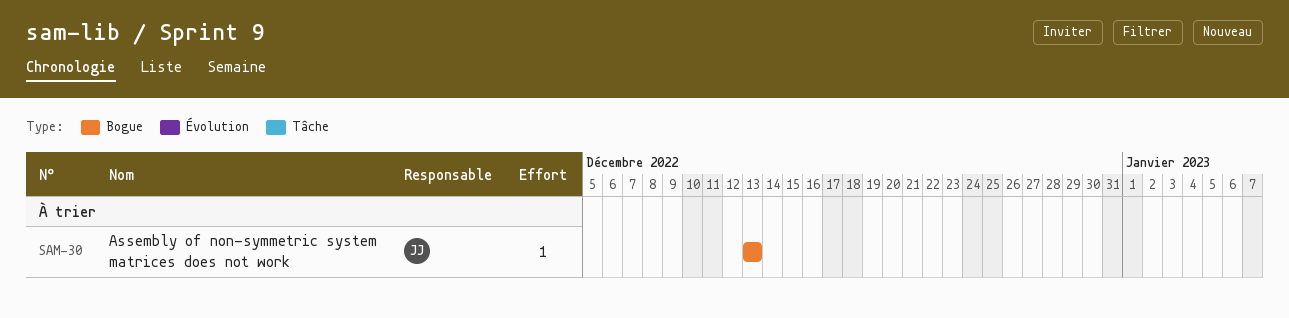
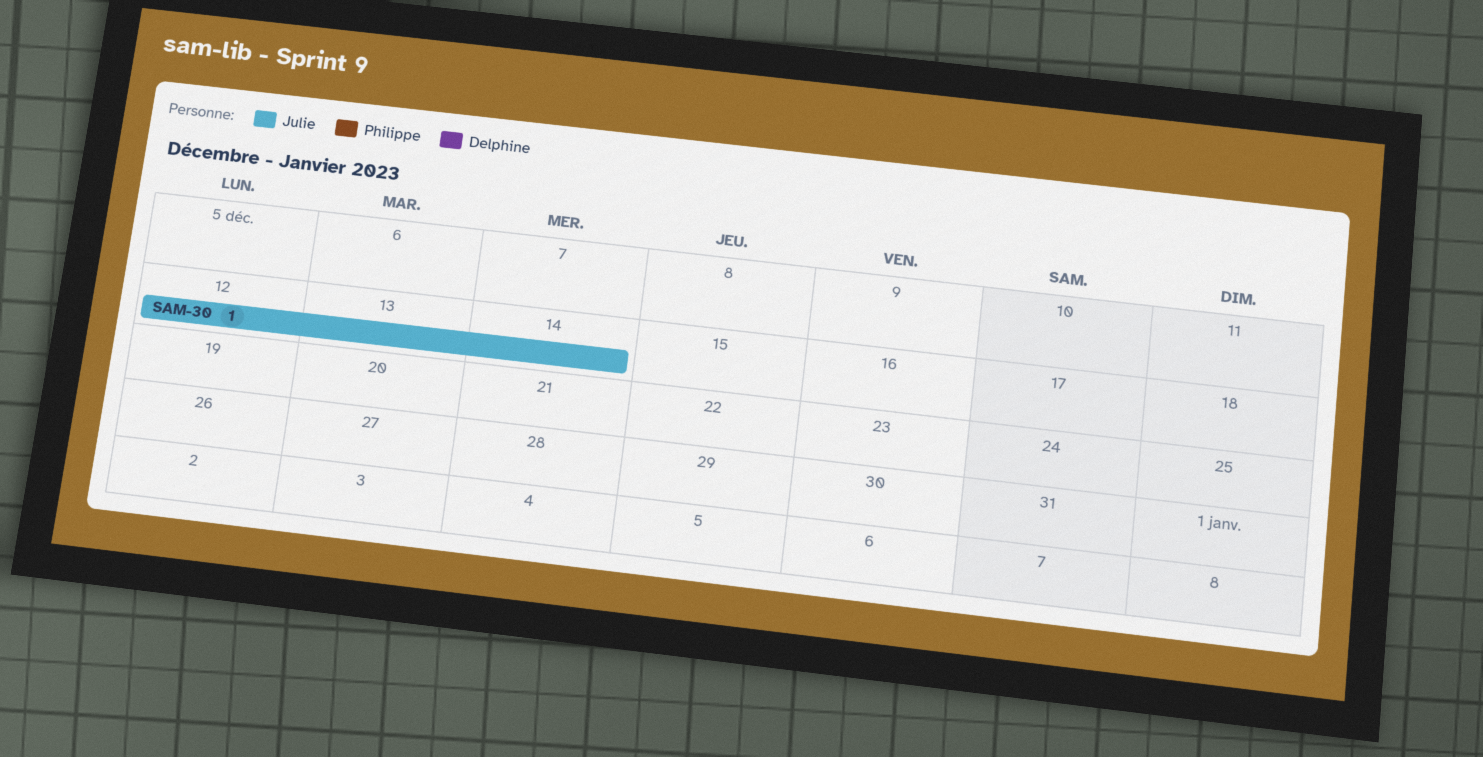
SAM-30, start: Dec 13 -> Dec 12
SAM-30, due: Dec 13 -> Dec 14

